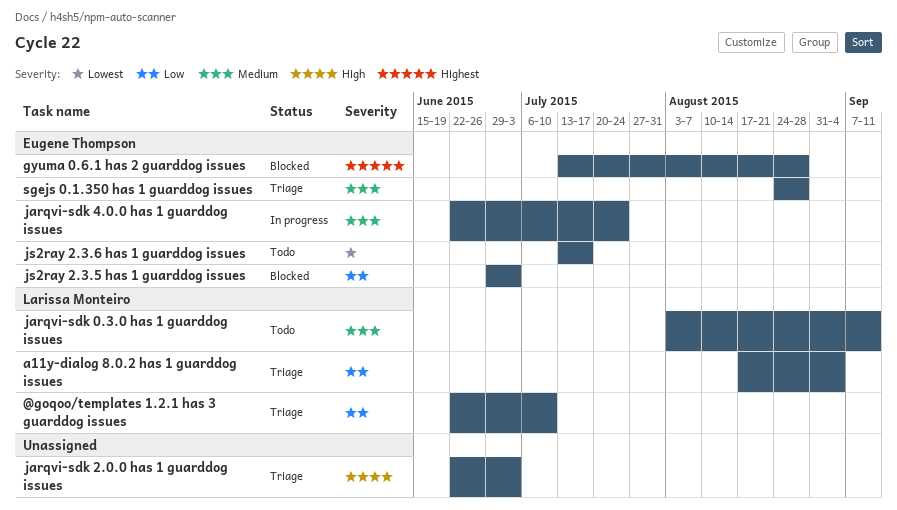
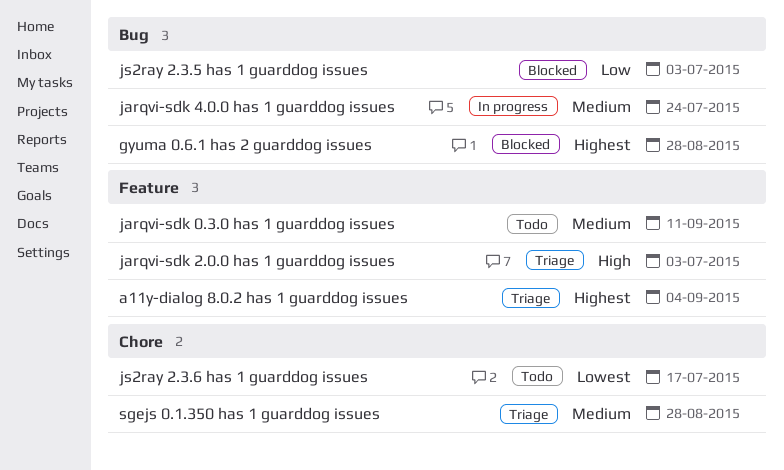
@goqoo/templates 1.2.1 has 3 guarddog issues: present -> none
a11y-dialog 8.0.2 has 1 guarddog issues, priority: Low -> Highest

